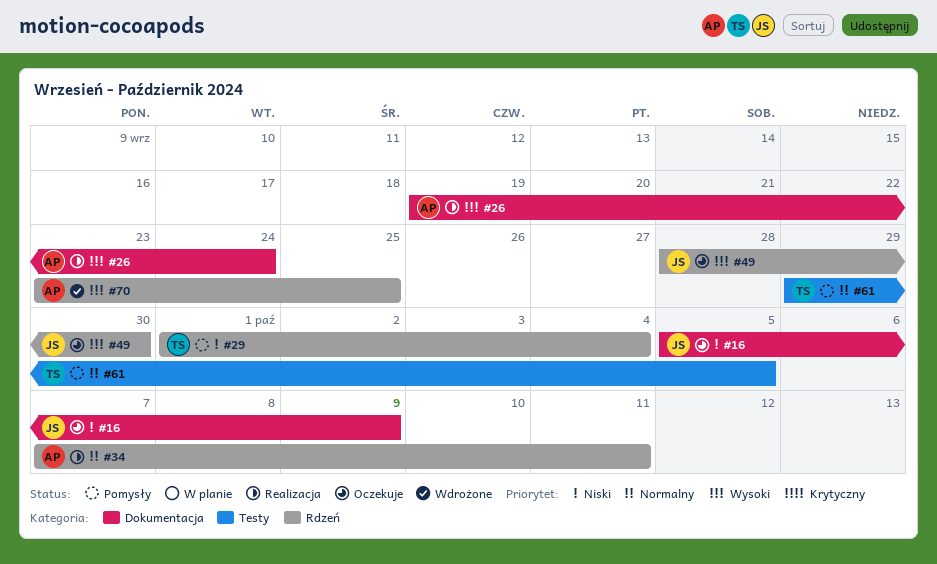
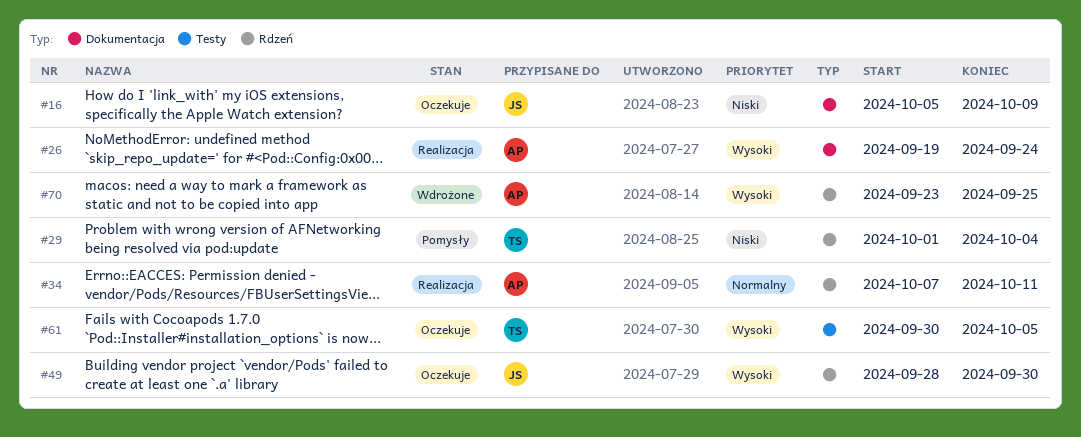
#61, status: Pomysły -> Oczekuje
#61, priority: Normalny -> Wysoki
#61, start: Sep 29 -> Sep 30

